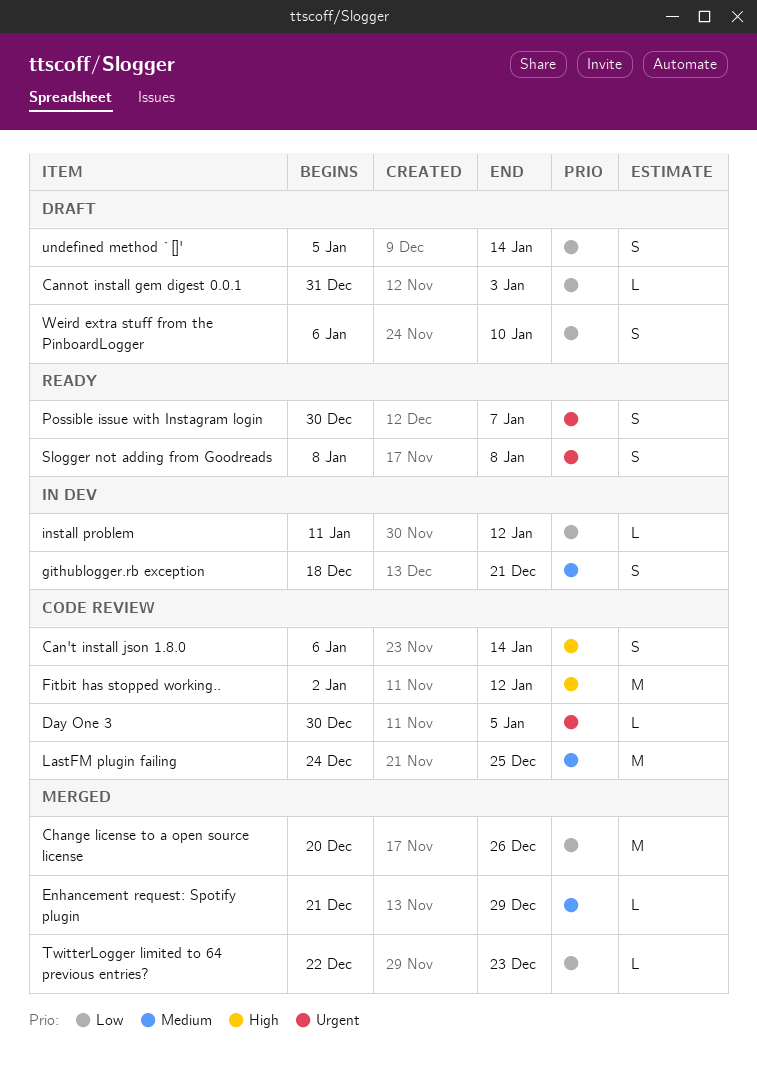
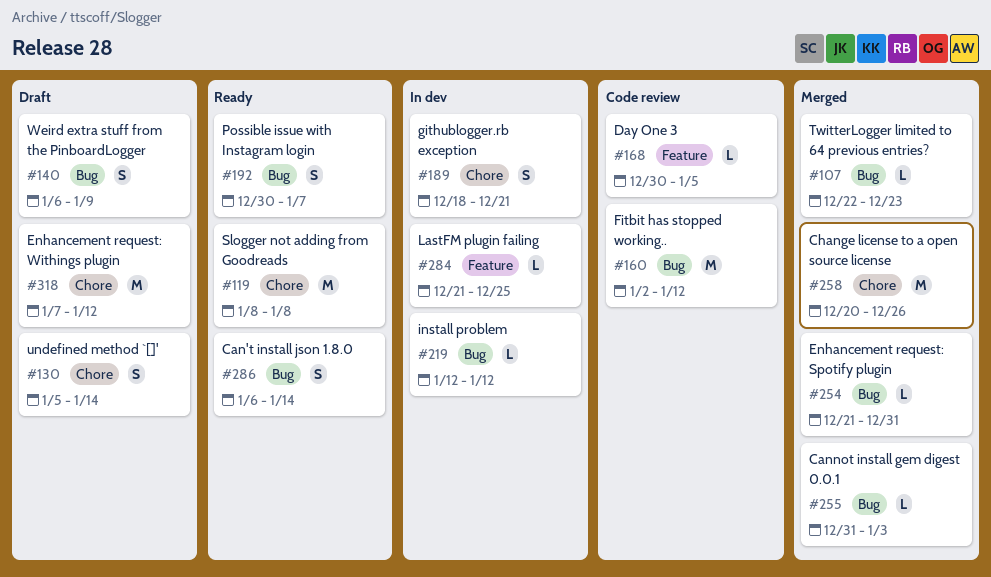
Can't install json 1.8.0, status: Code review -> Ready
Cannot install gem digest 0.0.1, status: Draft -> Merged
Enhancement request: Spotify plugin, due: Dec 29 -> Dec 31
Enhancement request: Withings plugin: none -> present
install problem, start: Jan 11 -> Jan 12
LastFM plugin failing, status: Code review -> In dev
LastFM plugin failing, estimate: M -> L
LastFM plugin failing, start: Dec 24 -> Dec 21
Slogger not adding from Goodreads, estimate: S -> M
Weird extra stuff from the PinboardLogger, due: Jan 10 -> Jan 9

